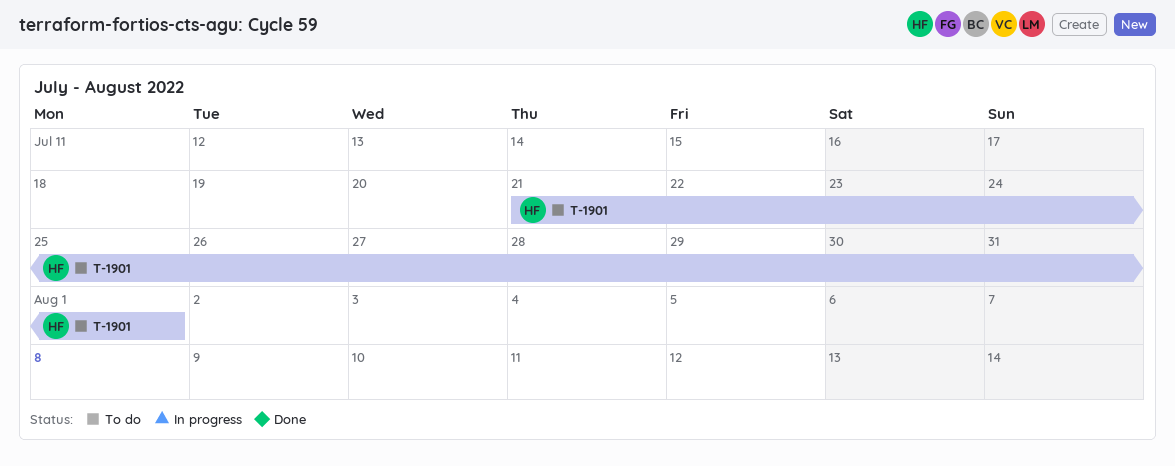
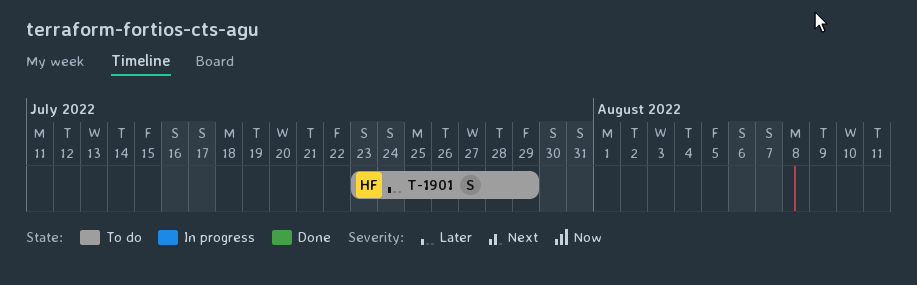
T-1901, start: Jul 21 -> Jul 23
T-1901, due: Aug 1 -> Jul 29

